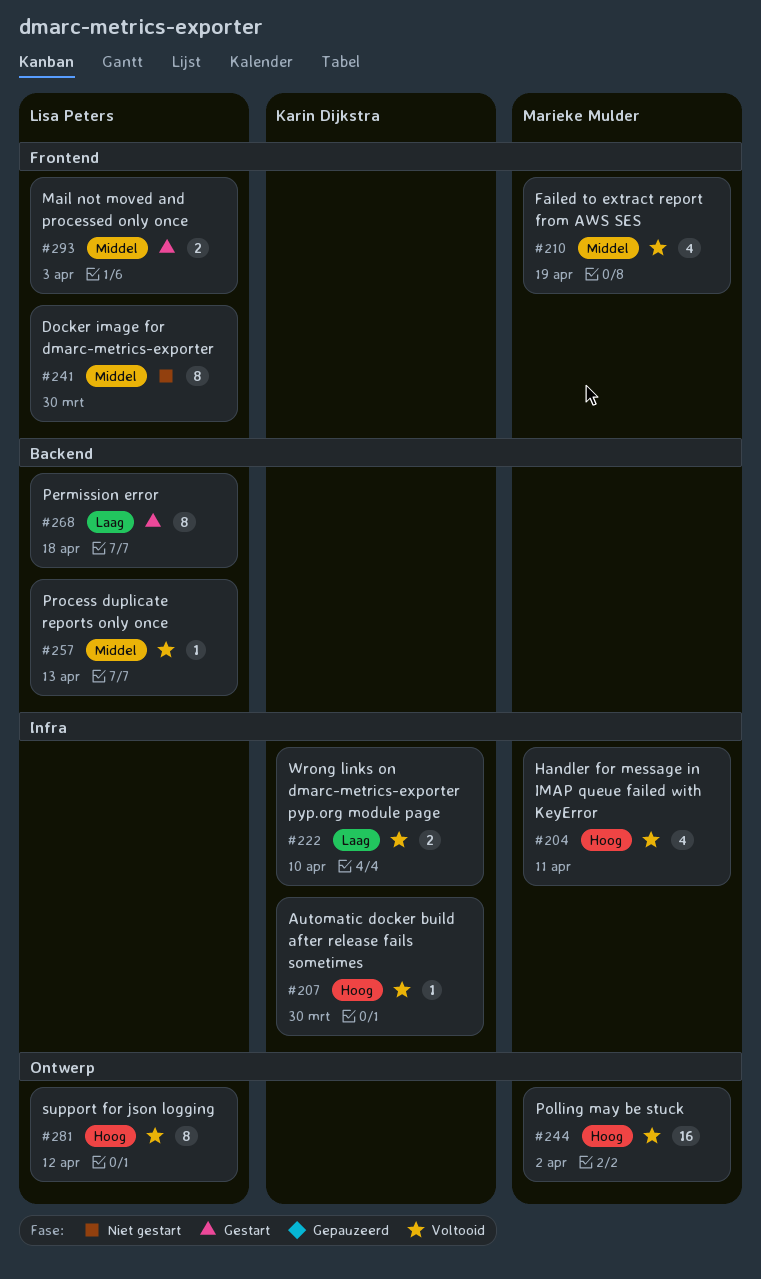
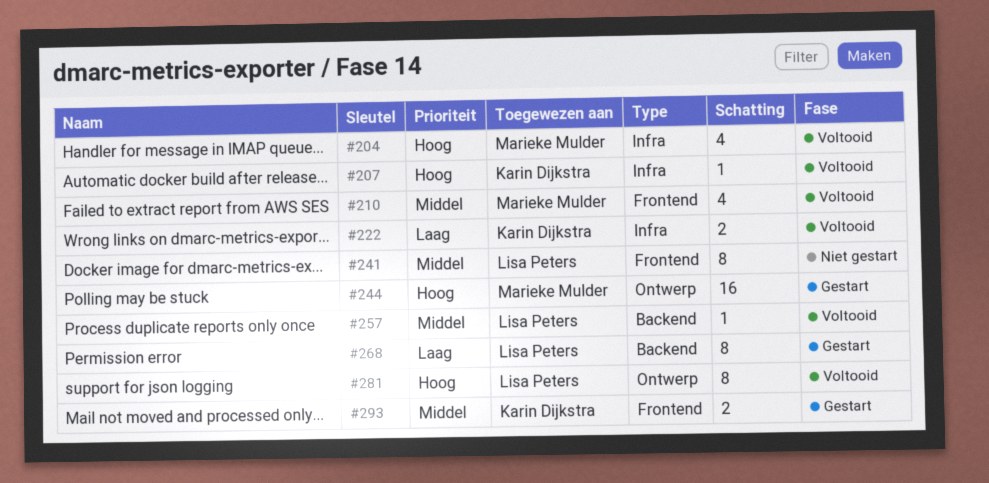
#244, status: Voltooid -> Gestart
#293, owner: Lisa Peters -> Karin Dijkstra

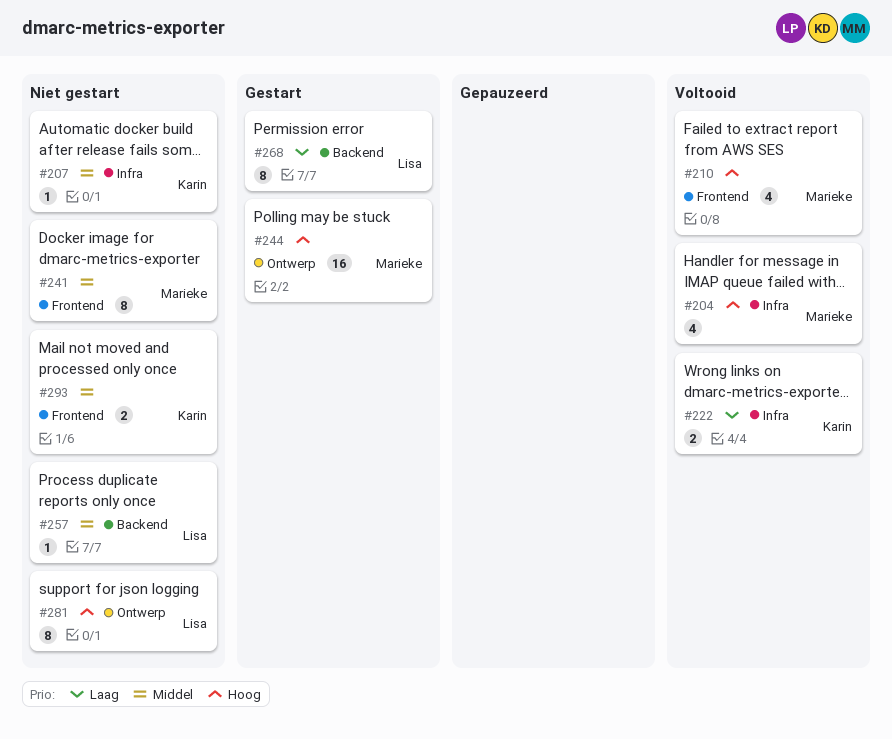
#207, status: Voltooid -> Niet gestart
#207, priority: Hoog -> Middel
#210, priority: Middel -> Hoog
#241, owner: Lisa Peters -> Marieke Mulder
#257, status: Voltooid -> Niet gestart
#281, status: Voltooid -> Niet gestart
#293, status: Gestart -> Niet gestart

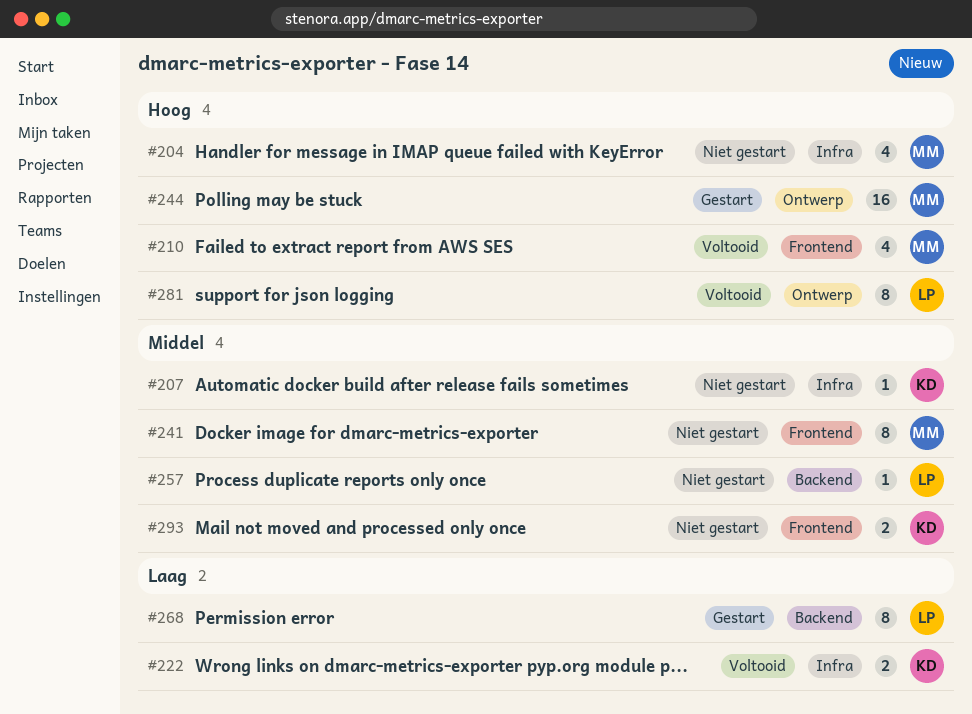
#204, status: Voltooid -> Niet gestart
#281, status: Niet gestart -> Voltooid

